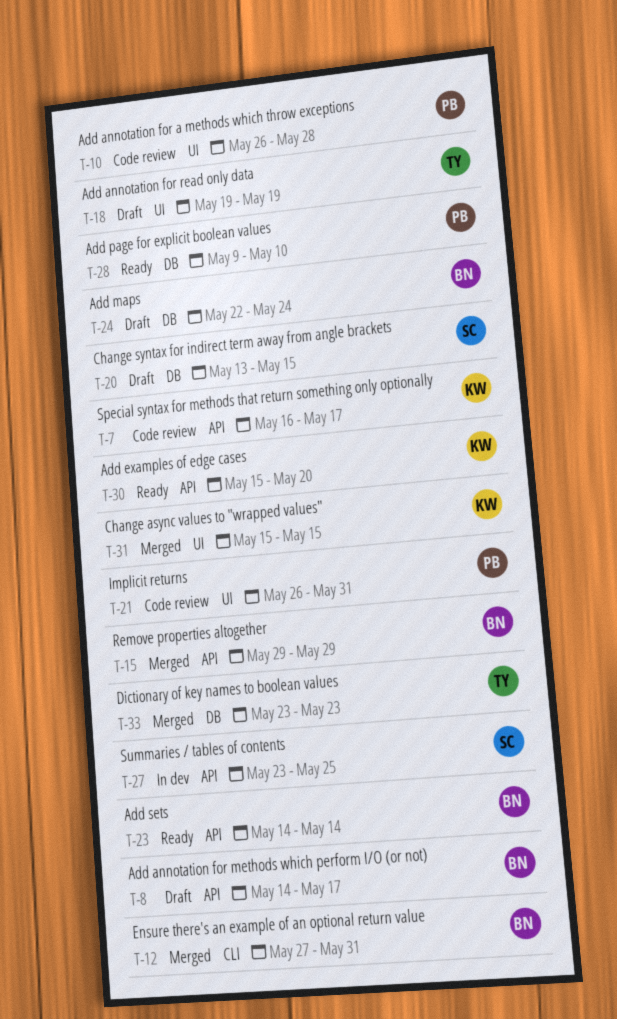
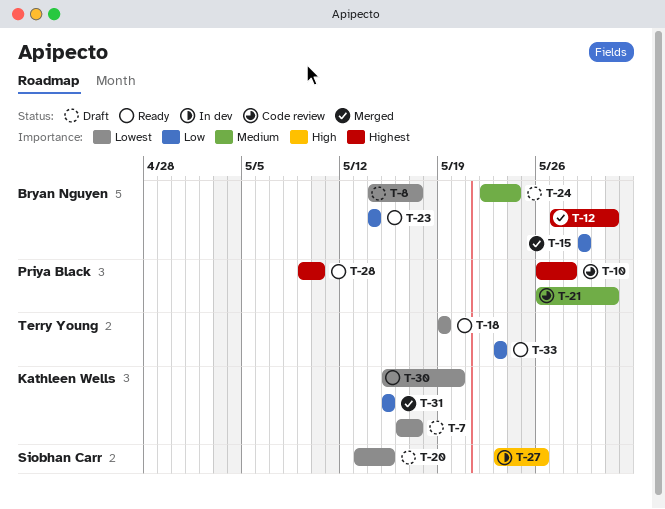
T-7, status: Code review -> Draft
T-18, status: Draft -> Ready
T-27, due: May 25 -> May 26
T-33, status: Merged -> Ready

